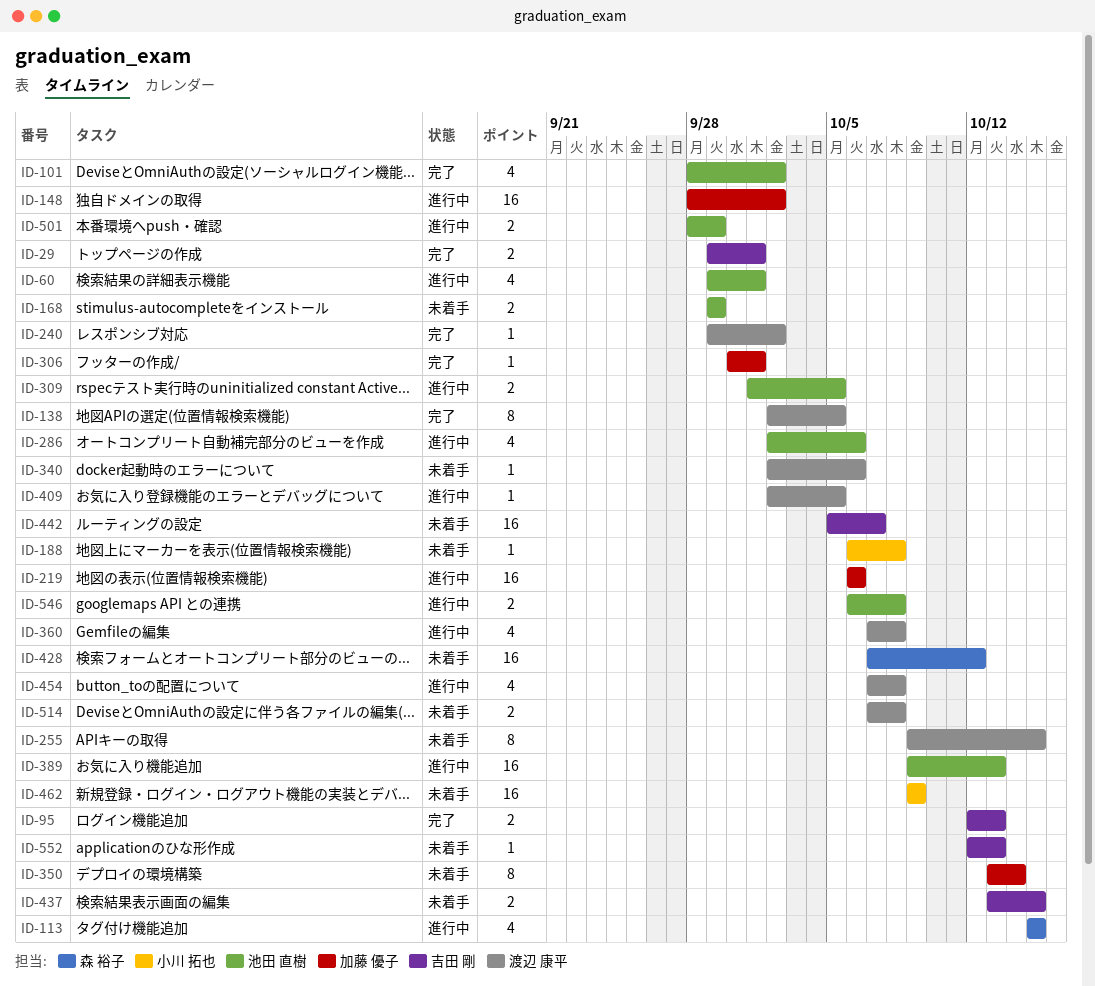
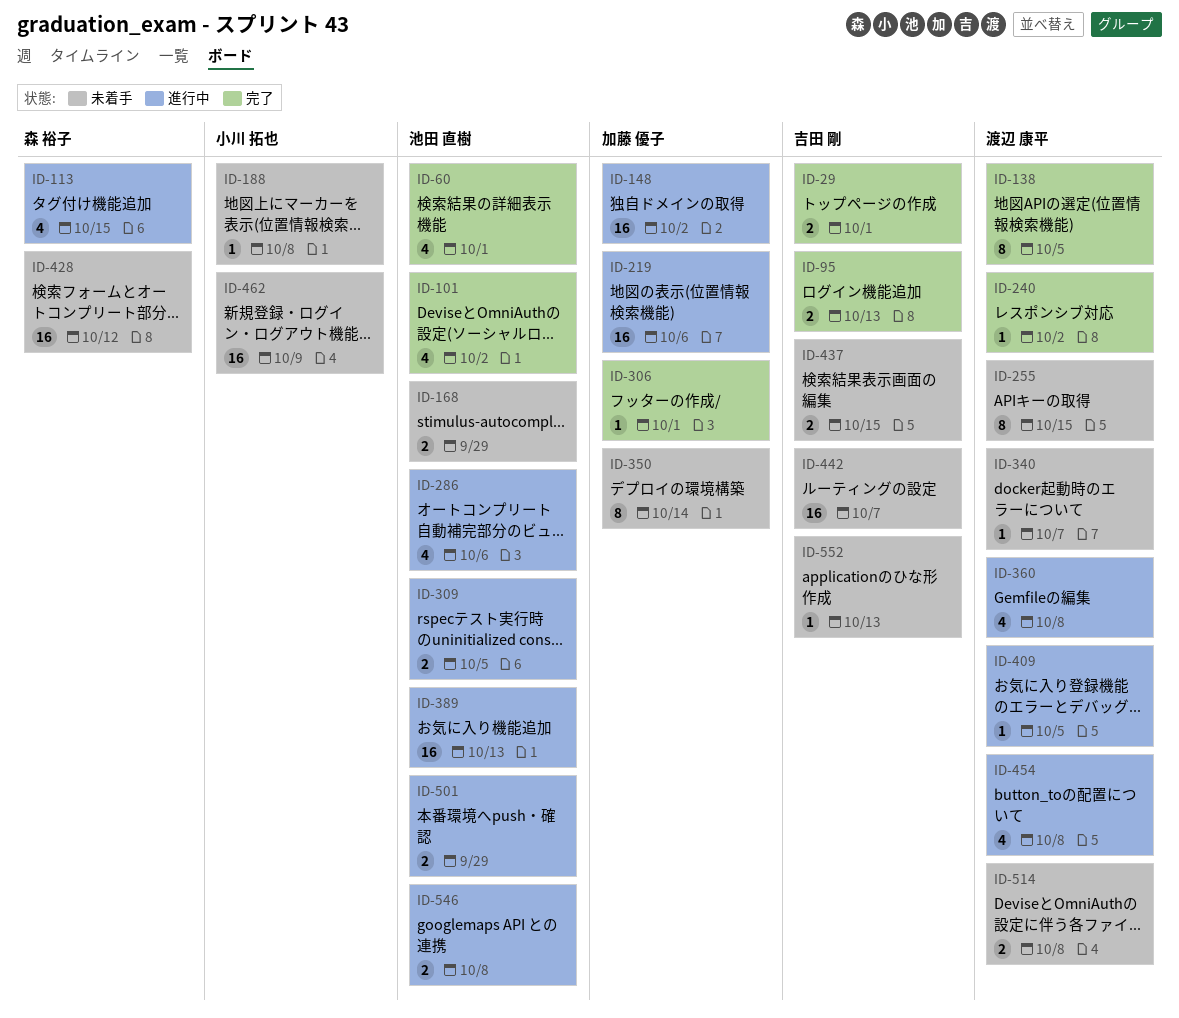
ID-60, status: 進行中 -> 完了
ID-340, due: Oct 6 -> Oct 7

